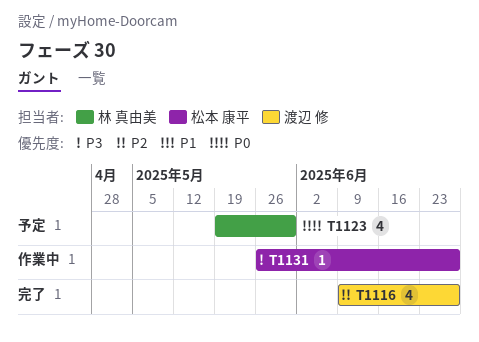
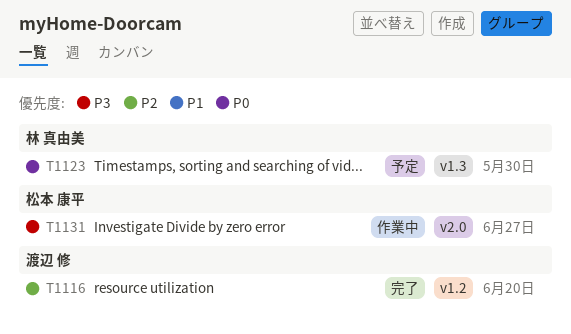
T1116, due: Jun 27 -> Jun 20

